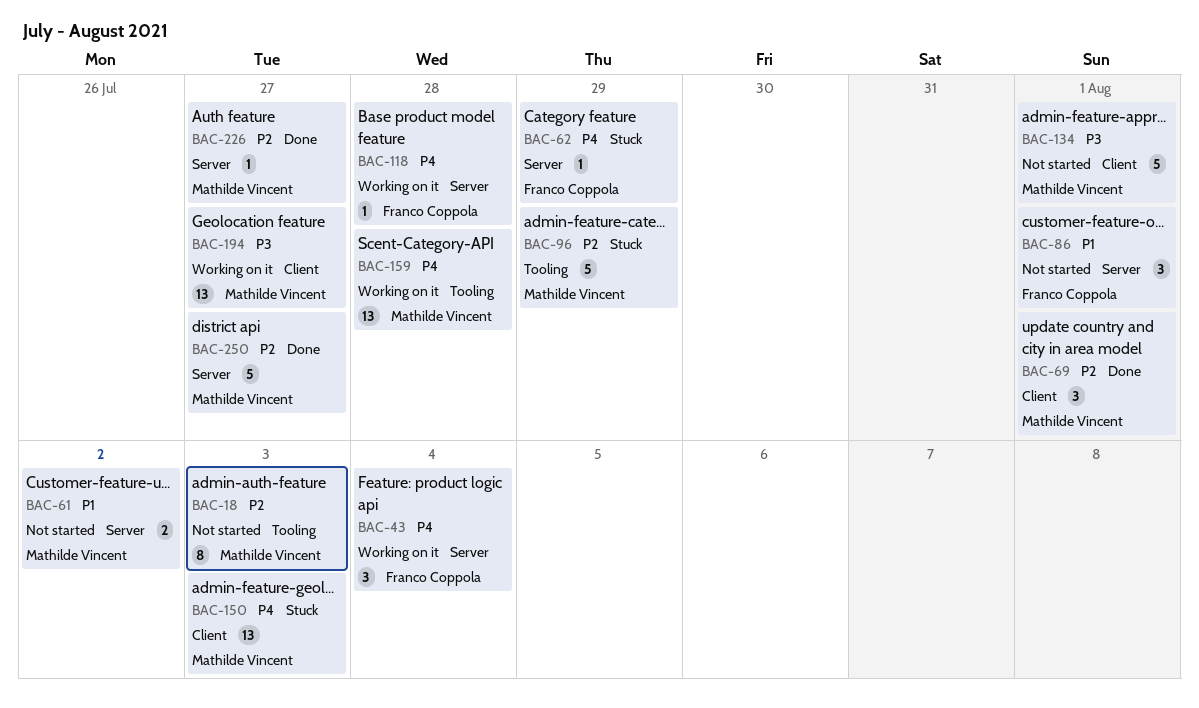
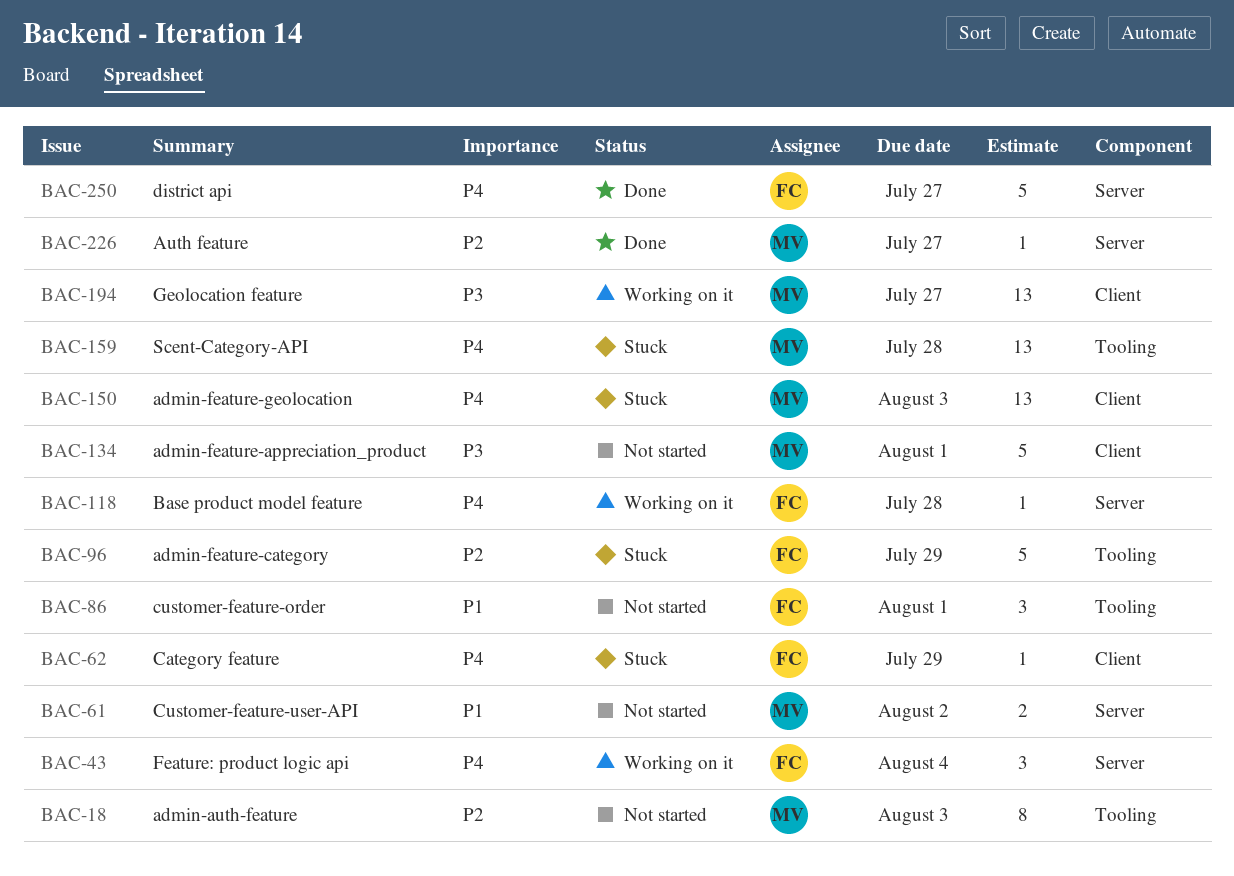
BAC-62, label: Server -> Client
BAC-69: present -> none
BAC-86, label: Server -> Tooling
BAC-96, owner: Mathilde Vincent -> Franco Coppola
BAC-159, status: Working on it -> Stuck
BAC-250, owner: Mathilde Vincent -> Franco Coppola
BAC-250, priority: P2 -> P4

